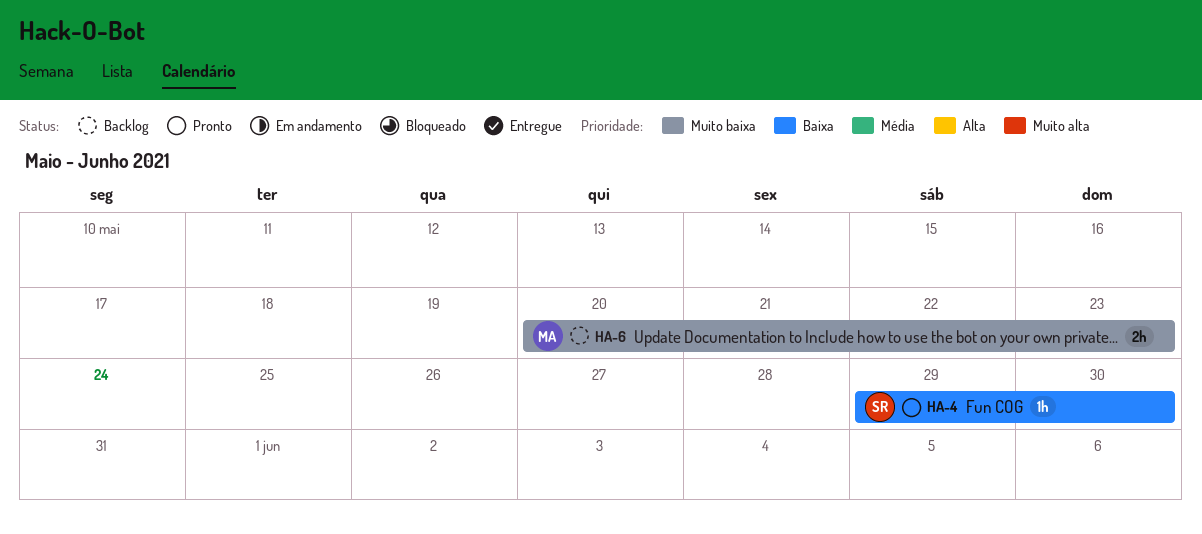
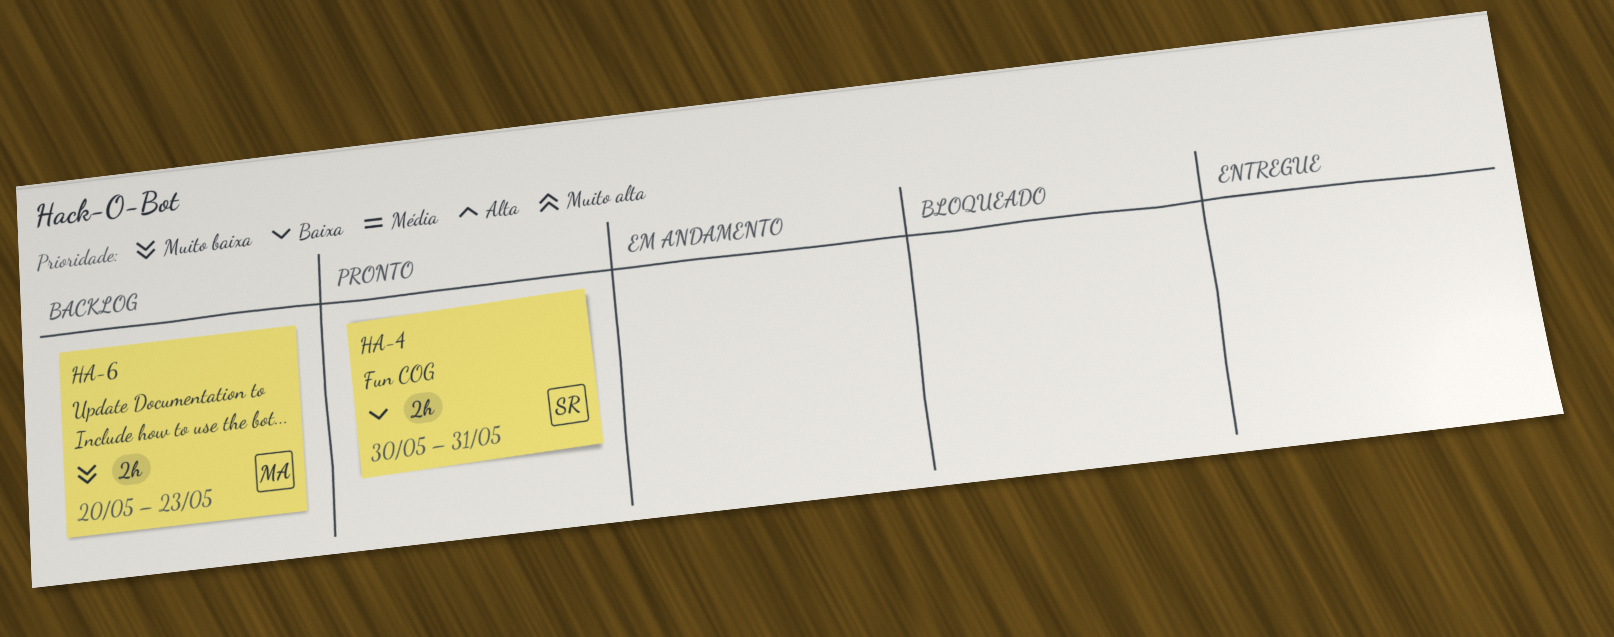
HA-4, estimate: 1h -> 2h
HA-4, start: May 29 -> May 30
HA-4, due: May 30 -> May 31

